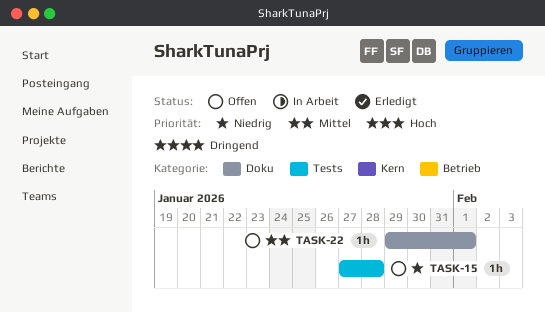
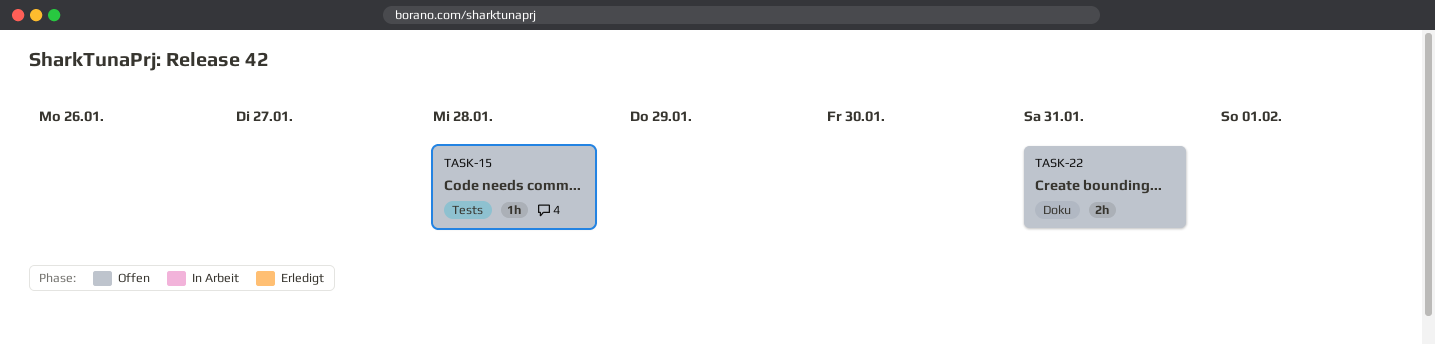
TASK-22, estimate: 1h -> 2h
TASK-22, due: Feb 1 -> Jan 31

